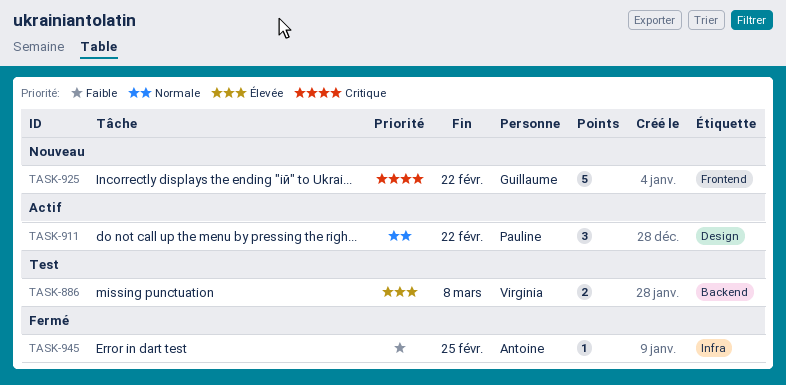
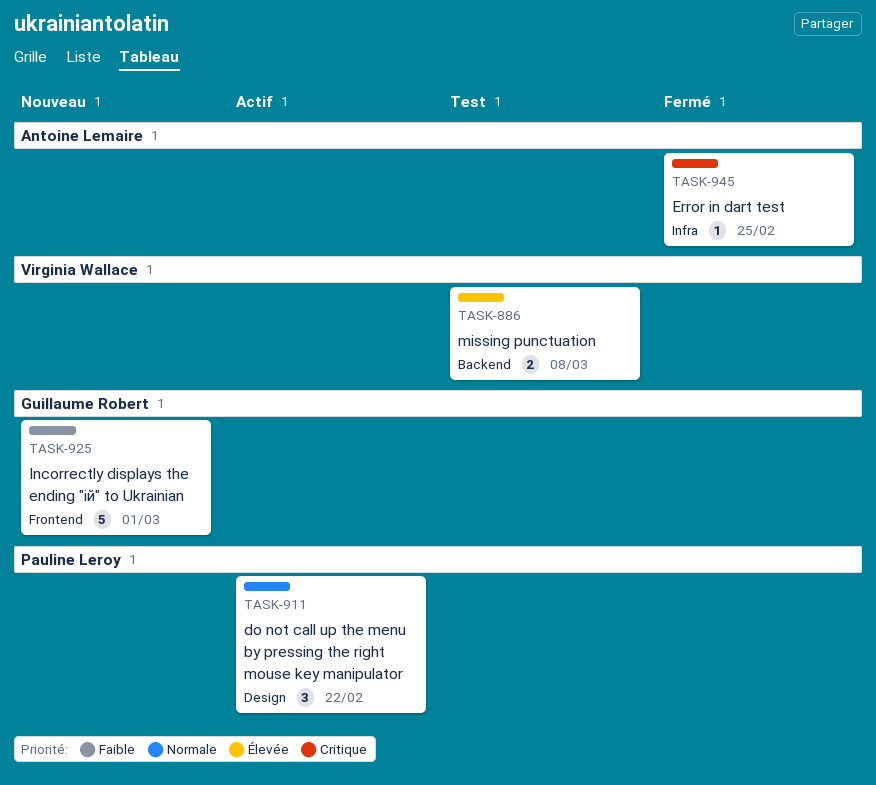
TASK-925, priority: Critique -> Faible
TASK-925, due: Feb 22 -> Mar 1
TASK-945, priority: Faible -> Critique

